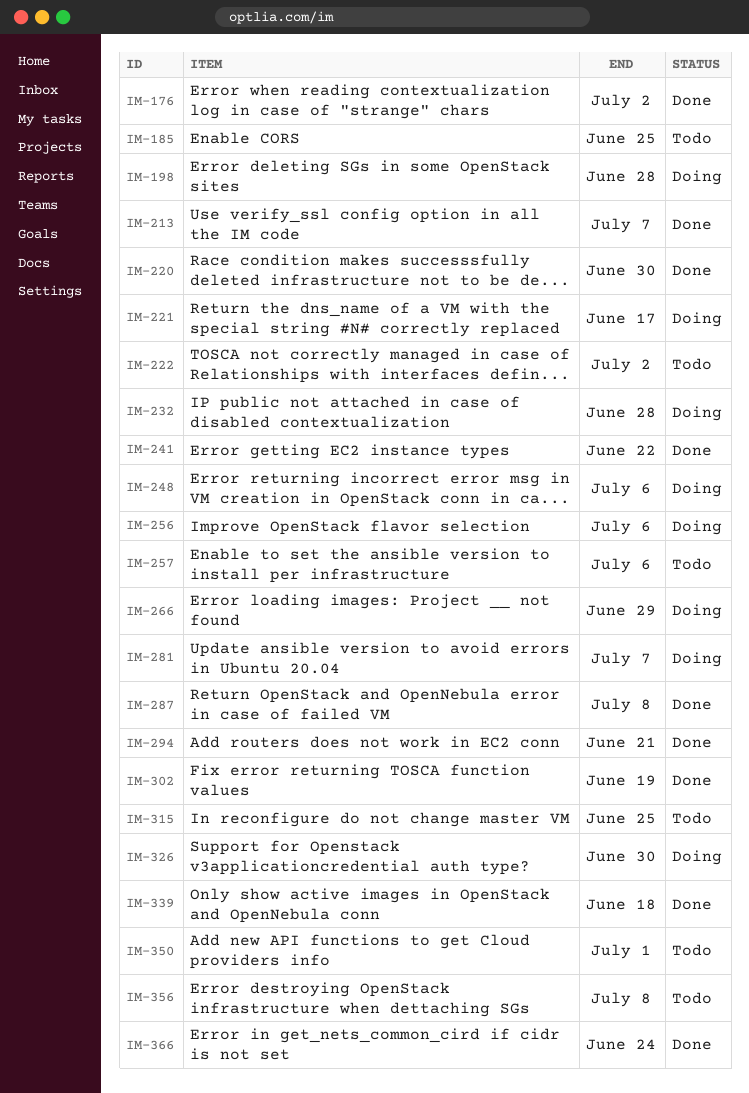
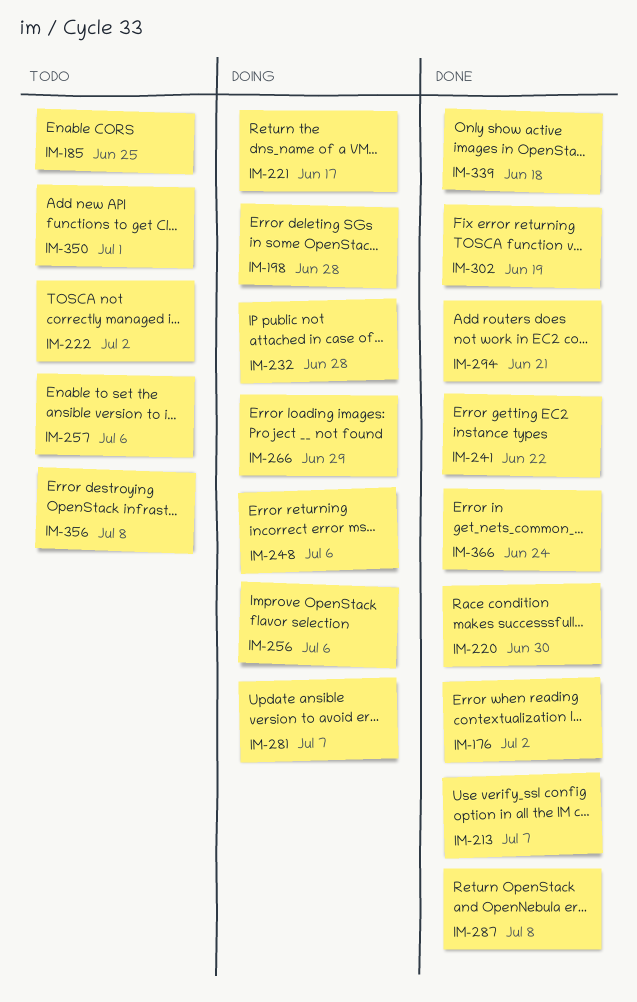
IM-315: present -> none
IM-326: present -> none

